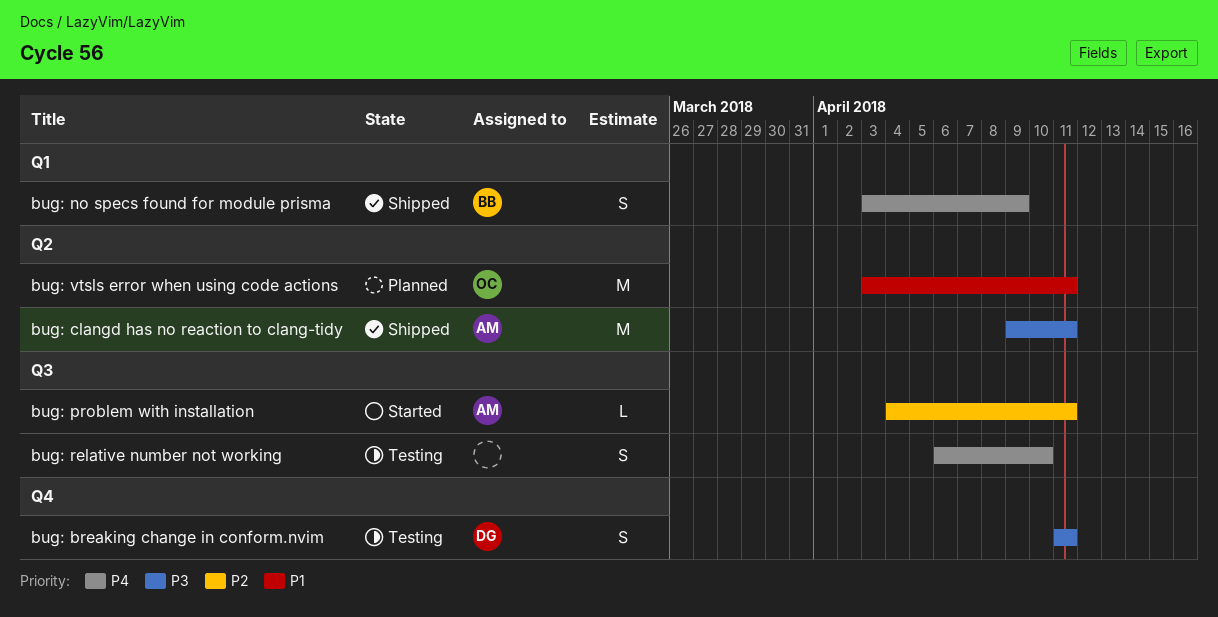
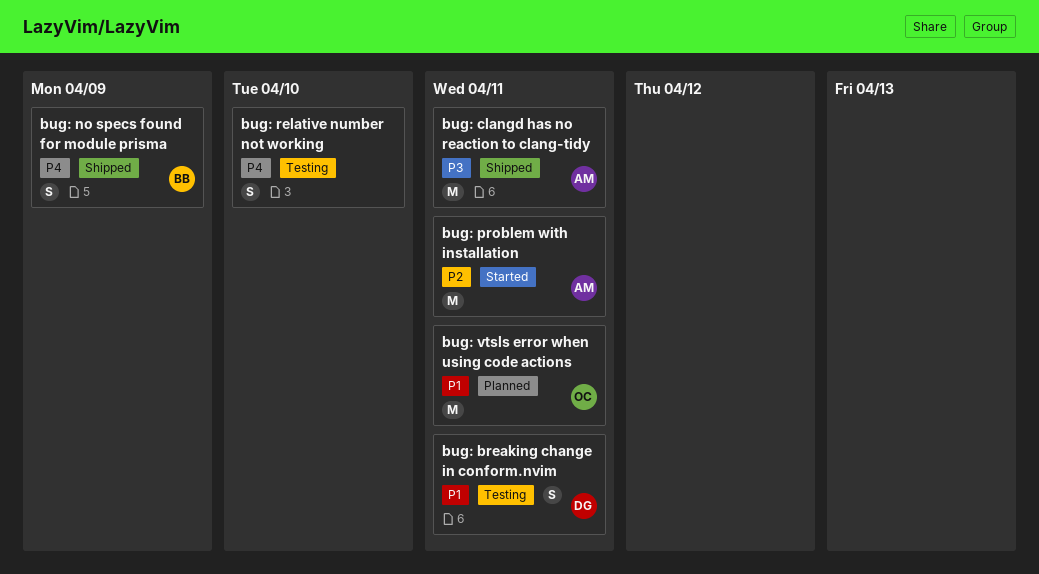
bug: breaking change in conform.nvim, priority: P3 -> P1
bug: problem with installation, estimate: L -> M

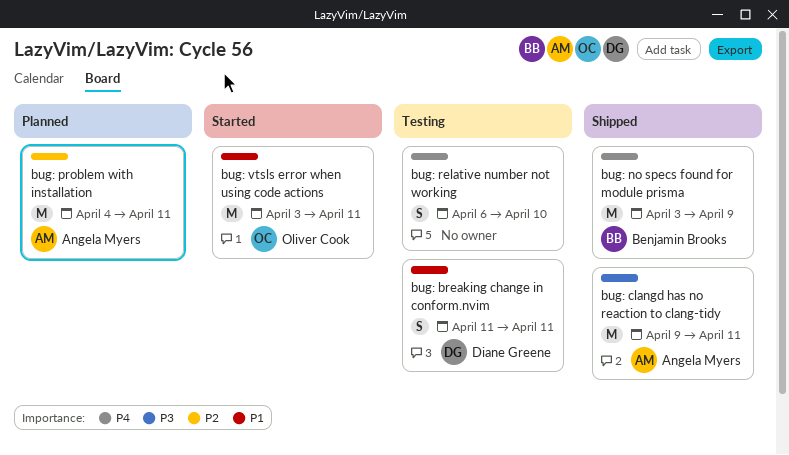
bug: no specs found for module prisma, estimate: S -> M
bug: problem with installation, status: Started -> Planned
bug: vtsls error when using code actions, status: Planned -> Started

